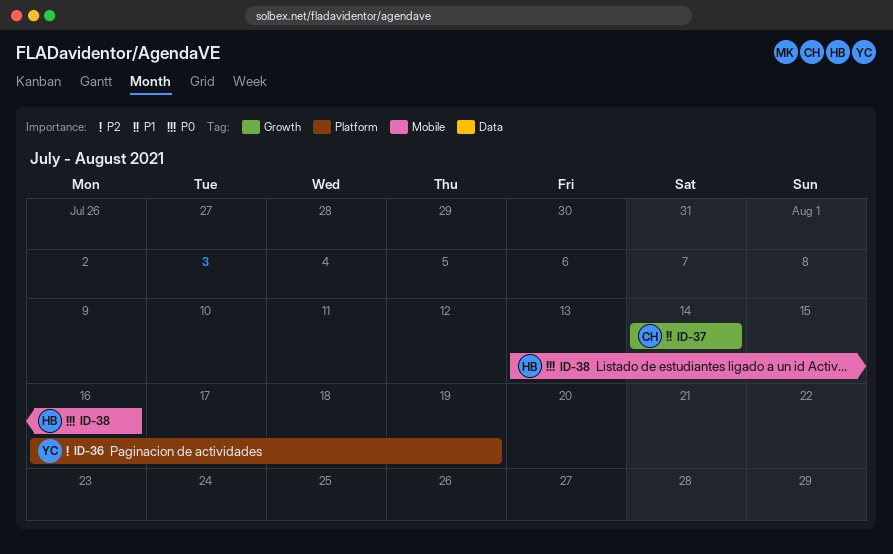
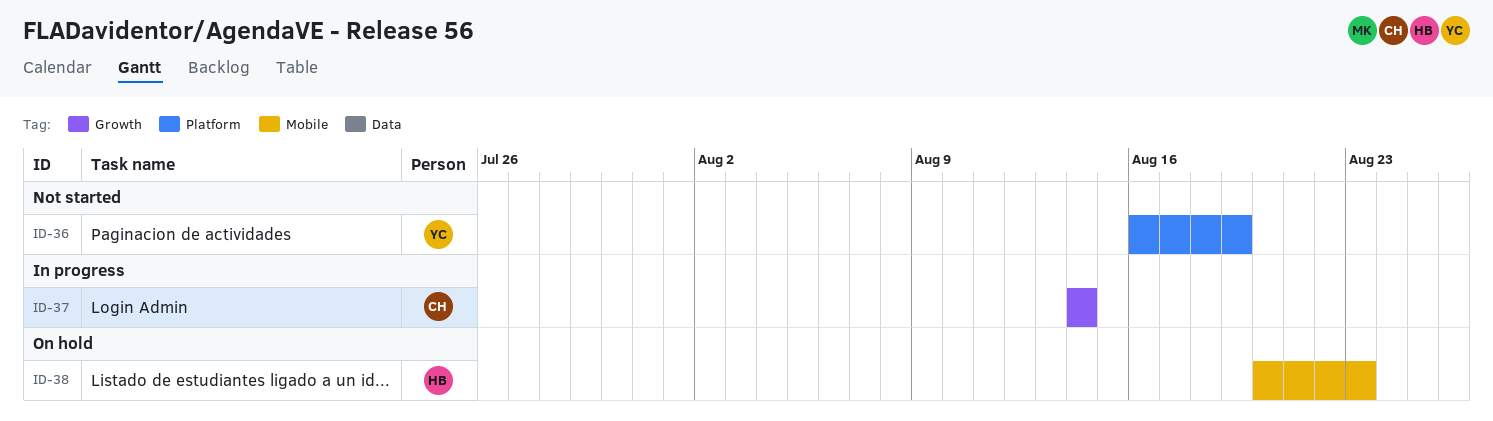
ID-38, start: Aug 13 -> Aug 20
ID-38, due: Aug 16 -> Aug 23

